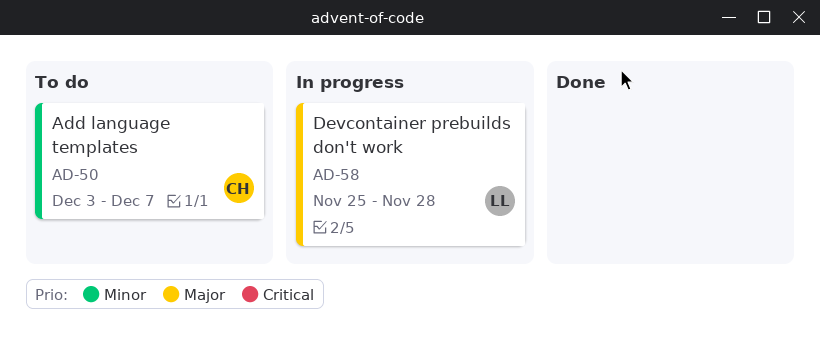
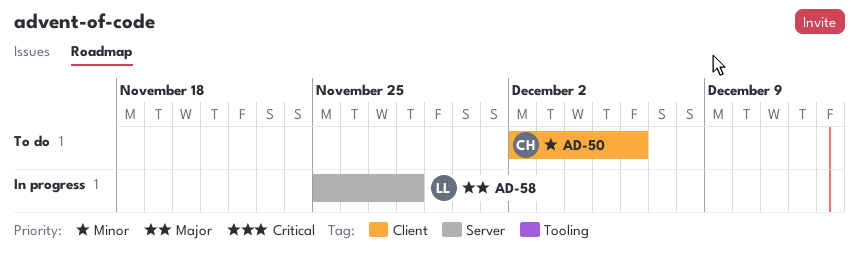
AD-50, start: Dec 3 -> Dec 2
AD-50, due: Dec 7 -> Dec 6

